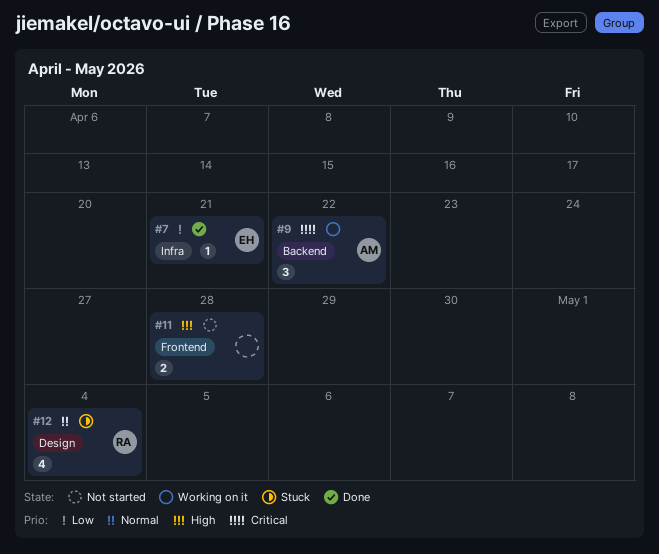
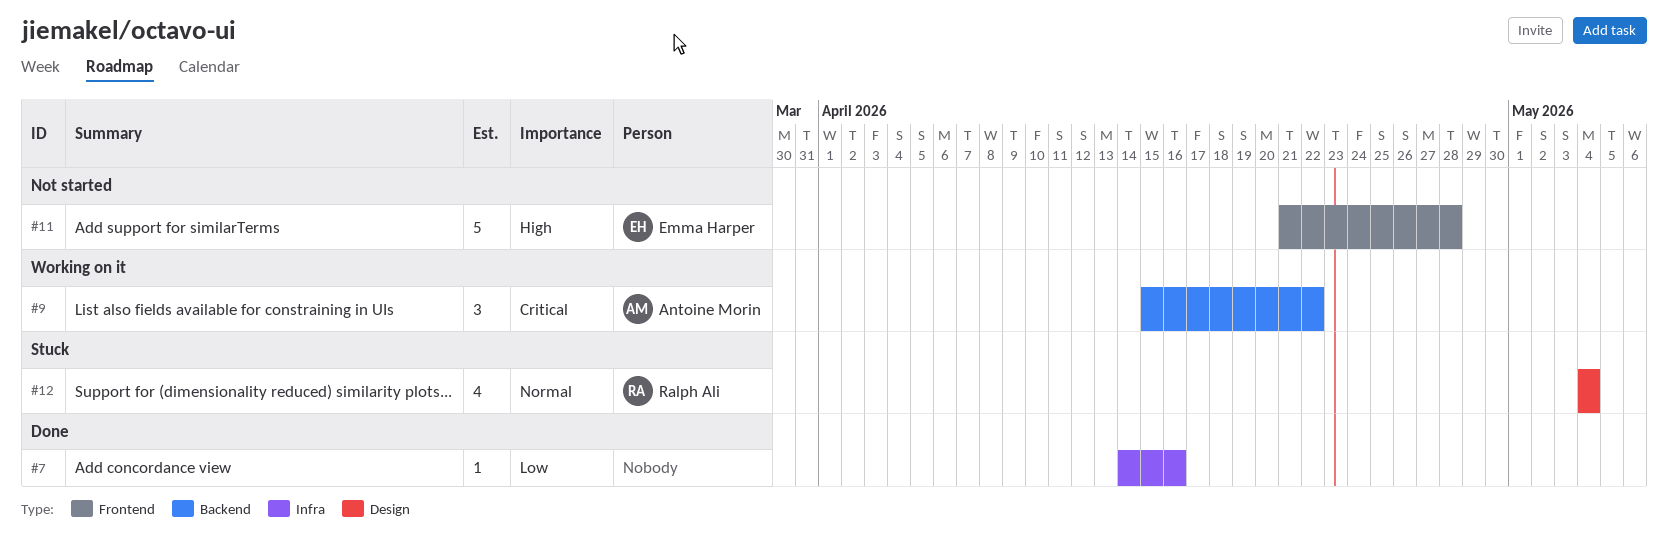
#7, owner: Emma Harper -> none
#7, due: Apr 21 -> Apr 16
#11, owner: none -> Emma Harper
#11, estimate: 2 -> 5

